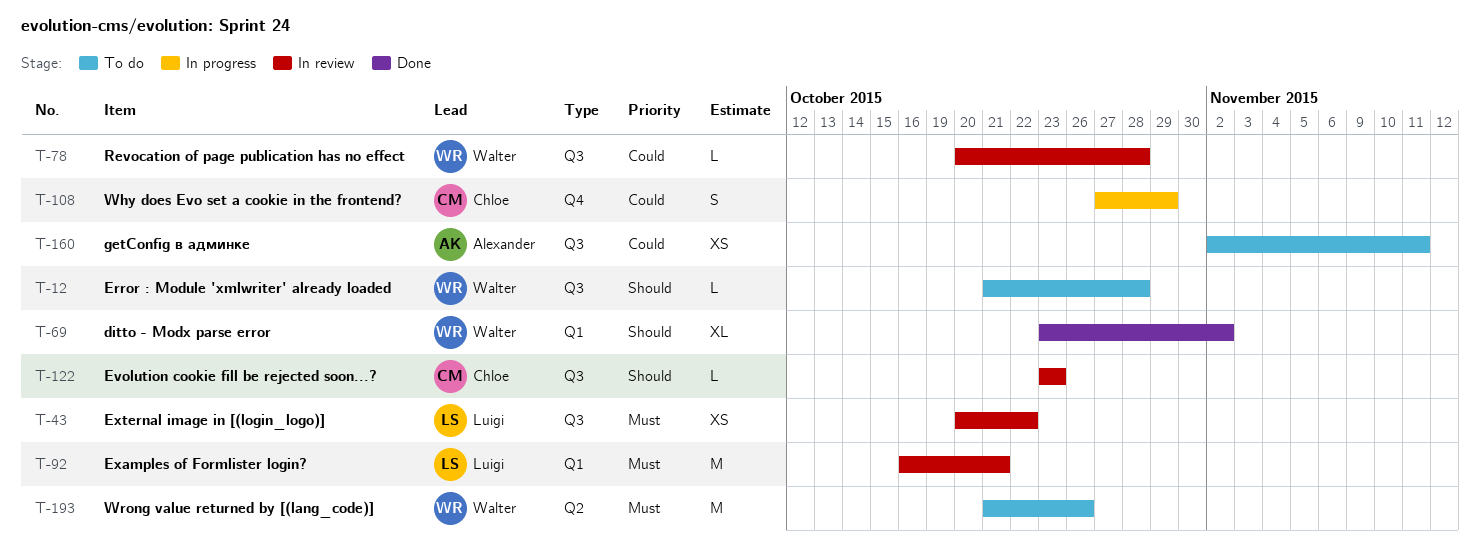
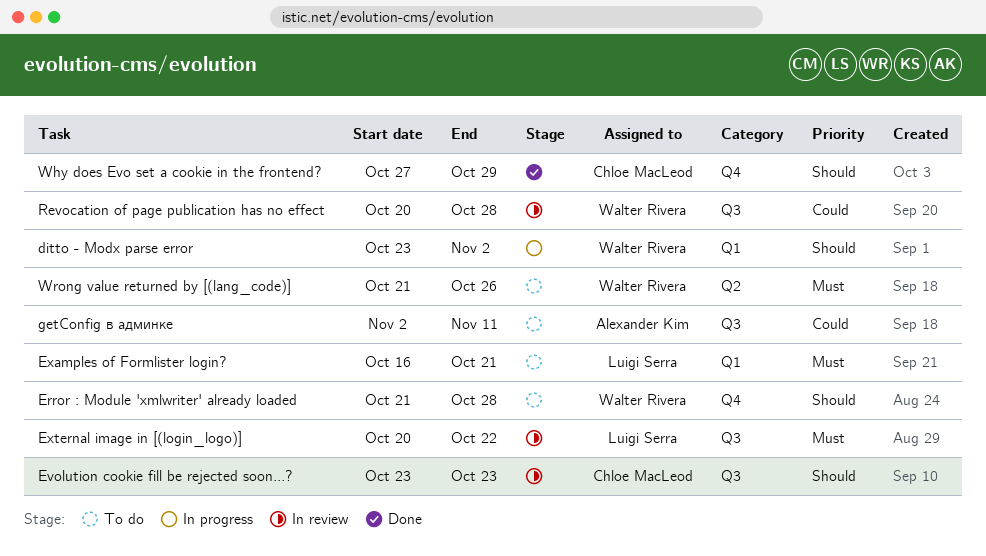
ditto - Modx parse error, status: Done -> In progress
Error : Module 'xmlwriter' already loaded, label: Q3 -> Q4
Examples of Formlister login?, status: In review -> To do
Why does Evo set a cookie in the frontend?, status: In progress -> Done
Why does Evo set a cookie in the frontend?, priority: Could -> Should

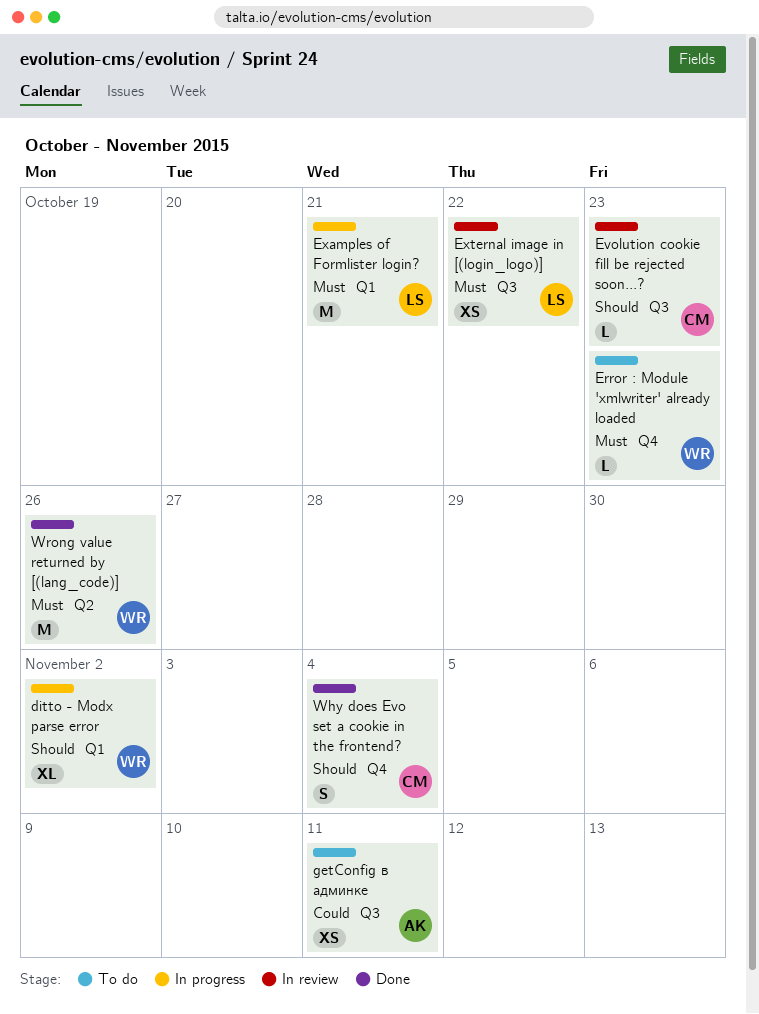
Error : Module 'xmlwriter' already loaded, priority: Should -> Must
Error : Module 'xmlwriter' already loaded, due: Oct 28 -> Oct 23
Examples of Formlister login?, status: To do -> In progress
Revocation of page publication has no effect: present -> none
Why does Evo set a cookie in the frontend?, due: Oct 29 -> Nov 4
Wrong value returned by [(lang_code)], status: To do -> Done

